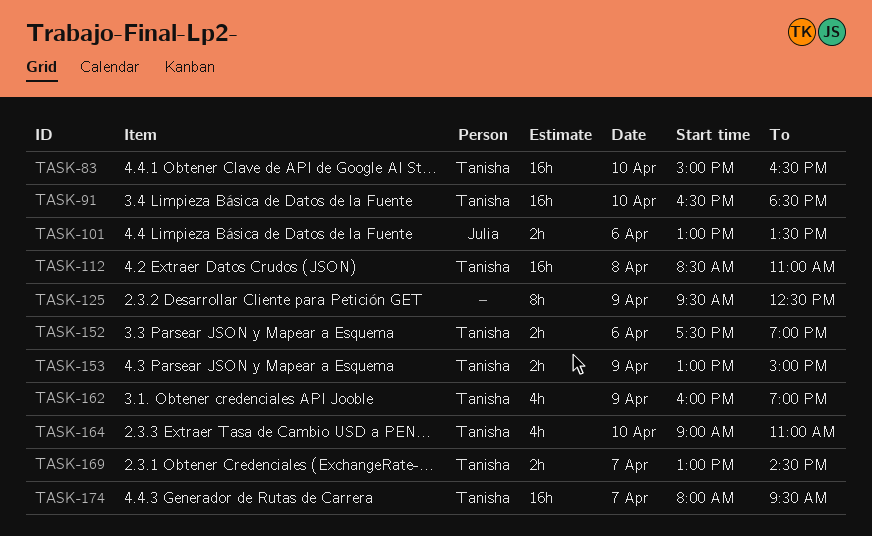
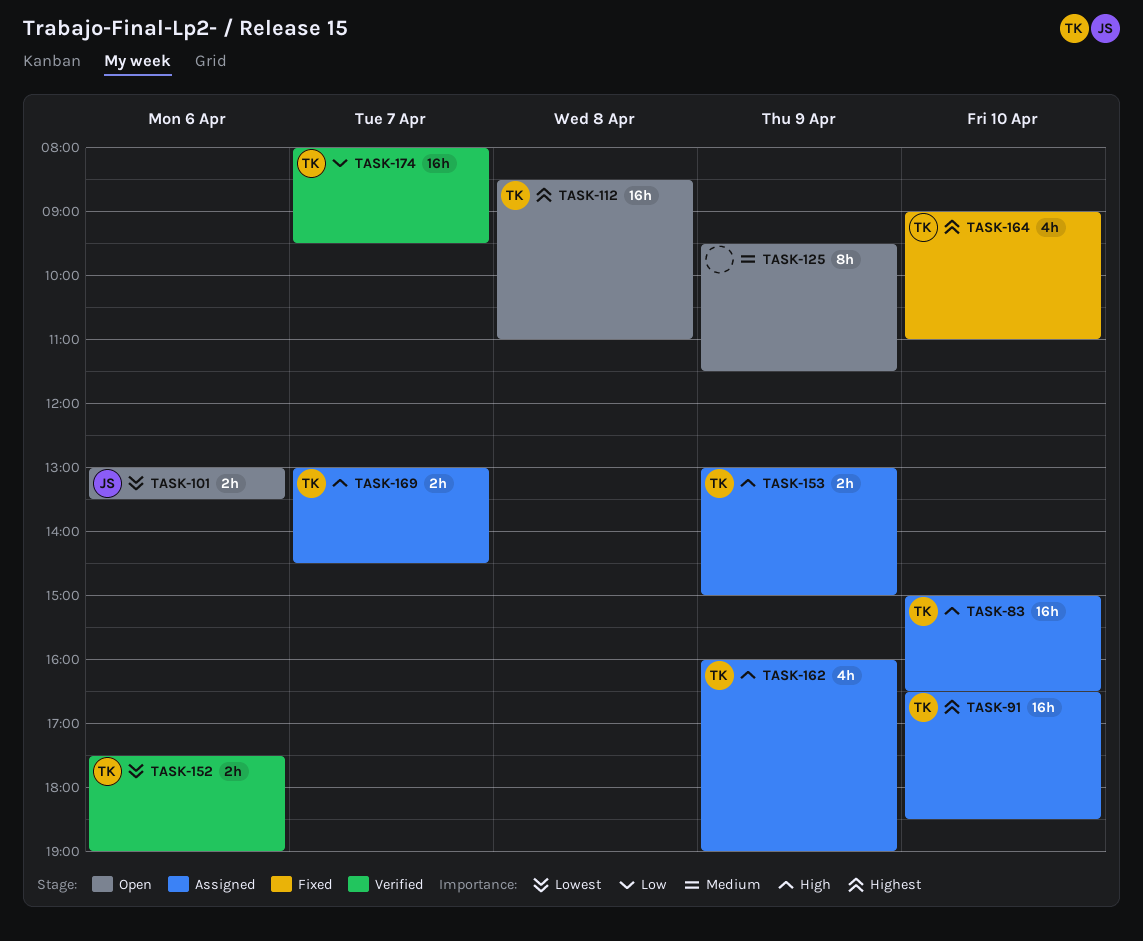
TASK-125, ends: 12:30 -> 11:30

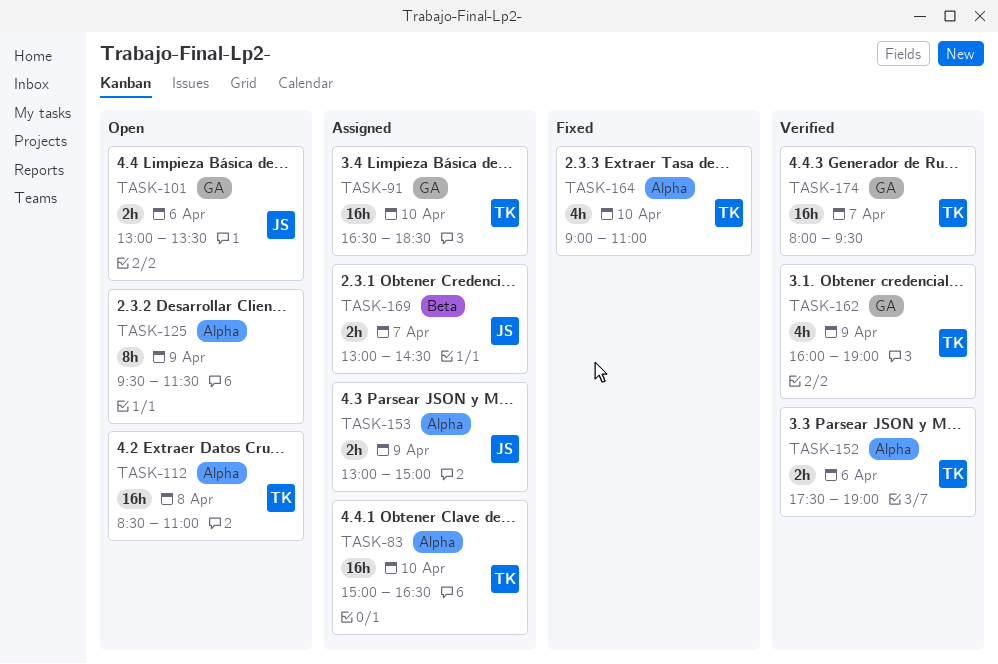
TASK-153, owner: TK -> JS
TASK-162, status: Assigned -> Verified
TASK-169, owner: TK -> JS

